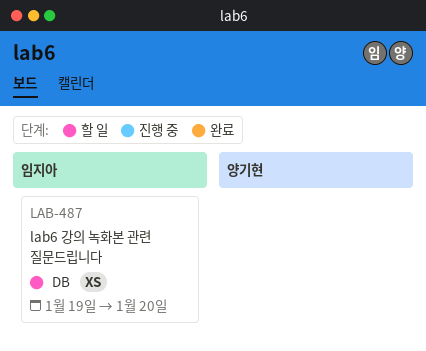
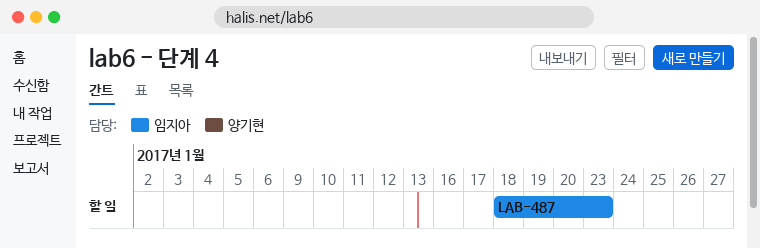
LAB-487, start: Jan 19 -> Jan 18
LAB-487, due: Jan 20 -> Jan 23

